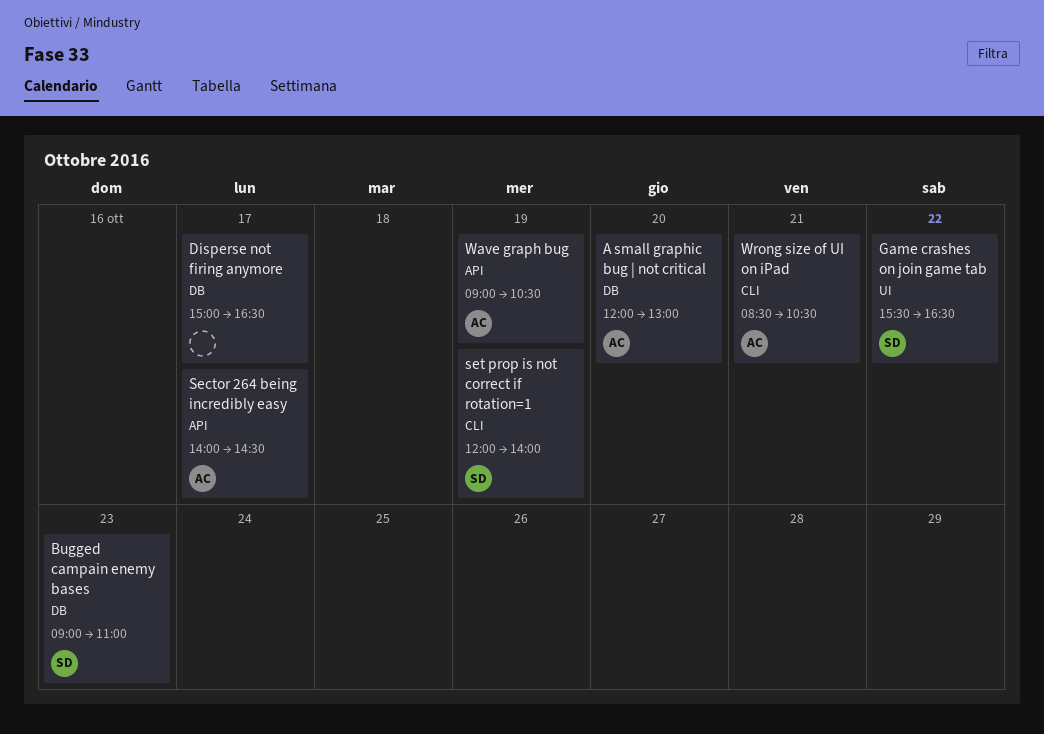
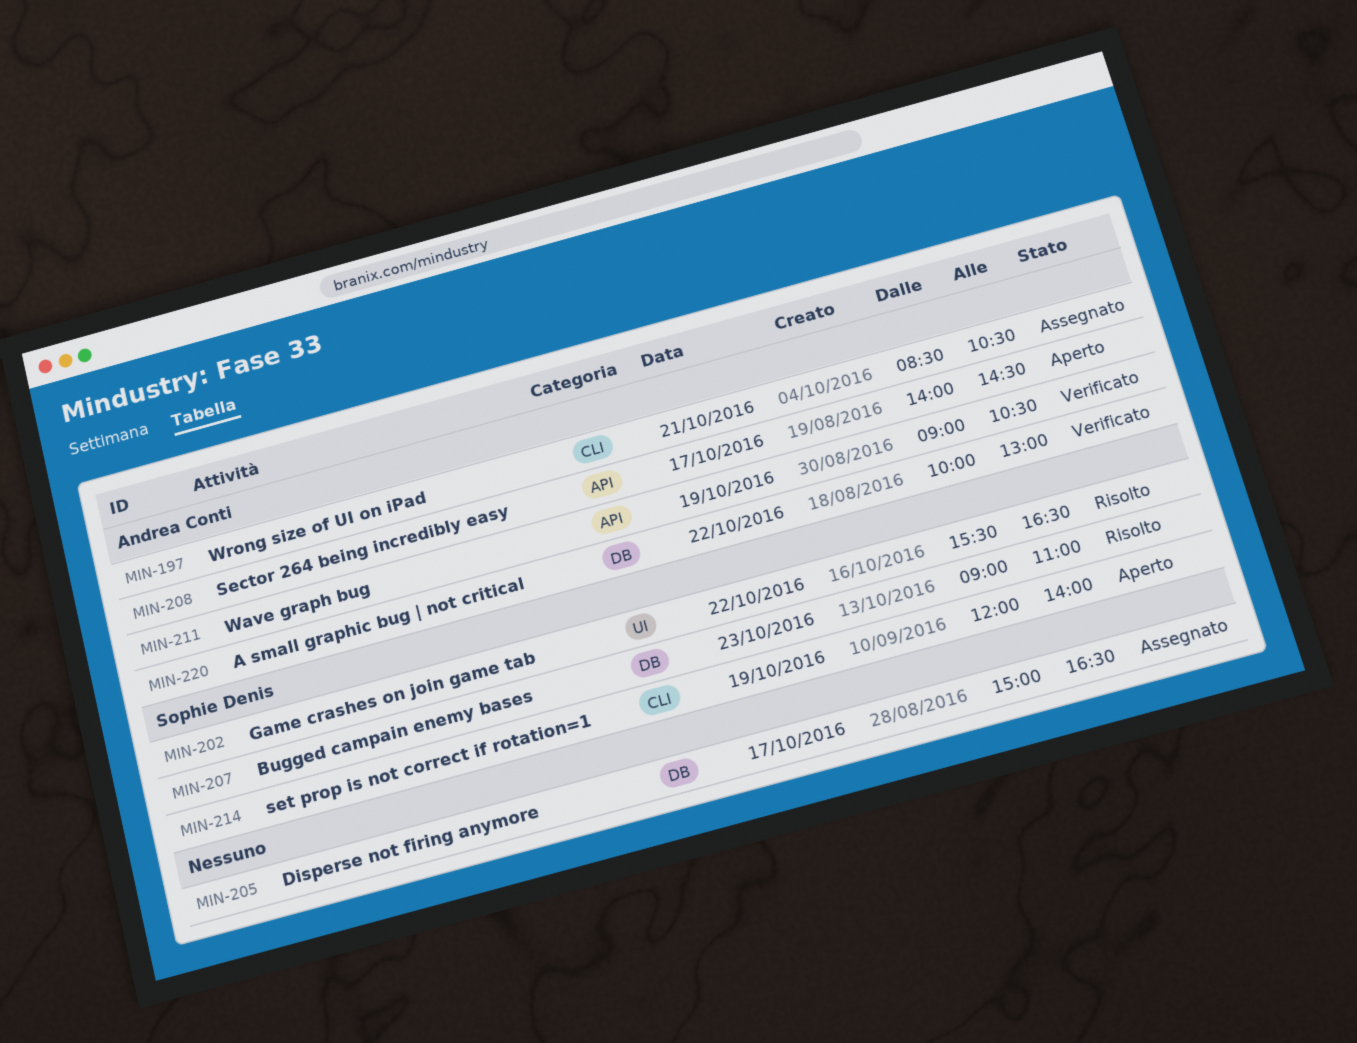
A small graphic bug | not critical, day: Oct 20 -> Oct 22
A small graphic bug | not critical, begins: 12:00 -> 10:00

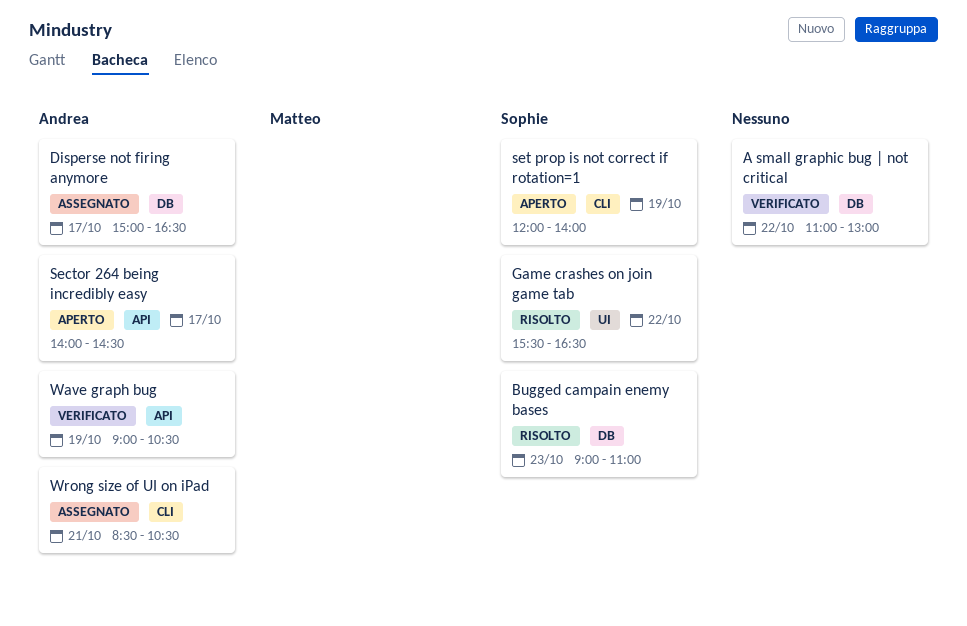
A small graphic bug | not critical, owner: Andrea Conti -> none
A small graphic bug | not critical, begins: 10:00 -> 11:00
Disperse not firing anymore, owner: none -> Andrea Conti

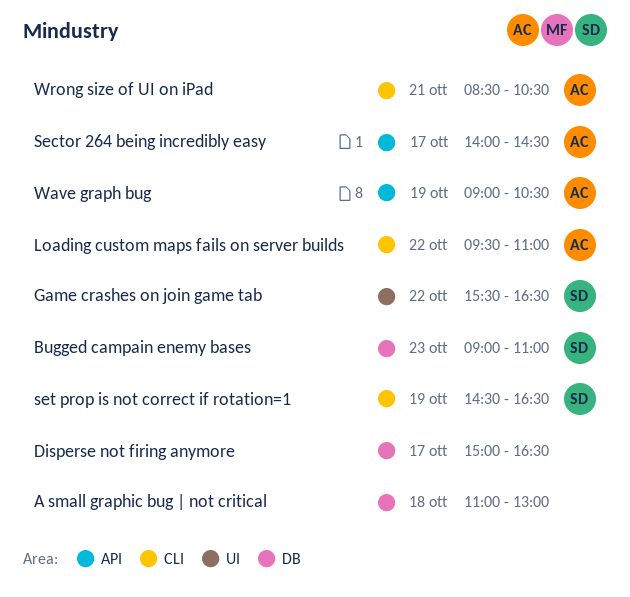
A small graphic bug | not critical, day: Oct 22 -> Oct 18
Disperse not firing anymore, owner: Andrea -> none
Loading custom maps fails on server builds: none -> present
set prop is not correct if rotation=1, begins: 12:00 -> 14:30
set prop is not correct if rotation=1, ends: 14:00 -> 16:30

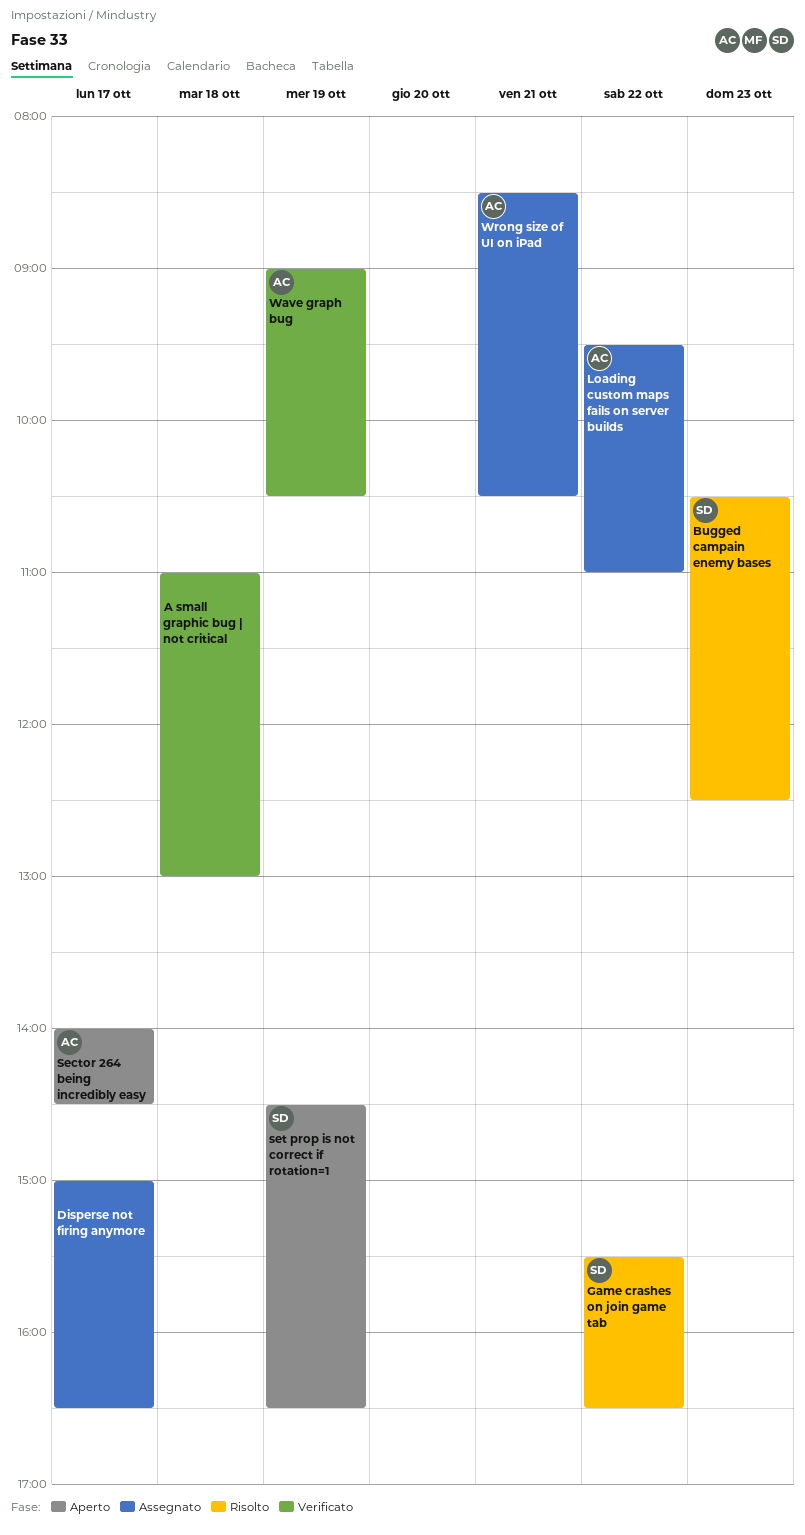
Bugged campain enemy bases, begins: 09:00 -> 10:30
Bugged campain enemy bases, ends: 11:00 -> 12:30

